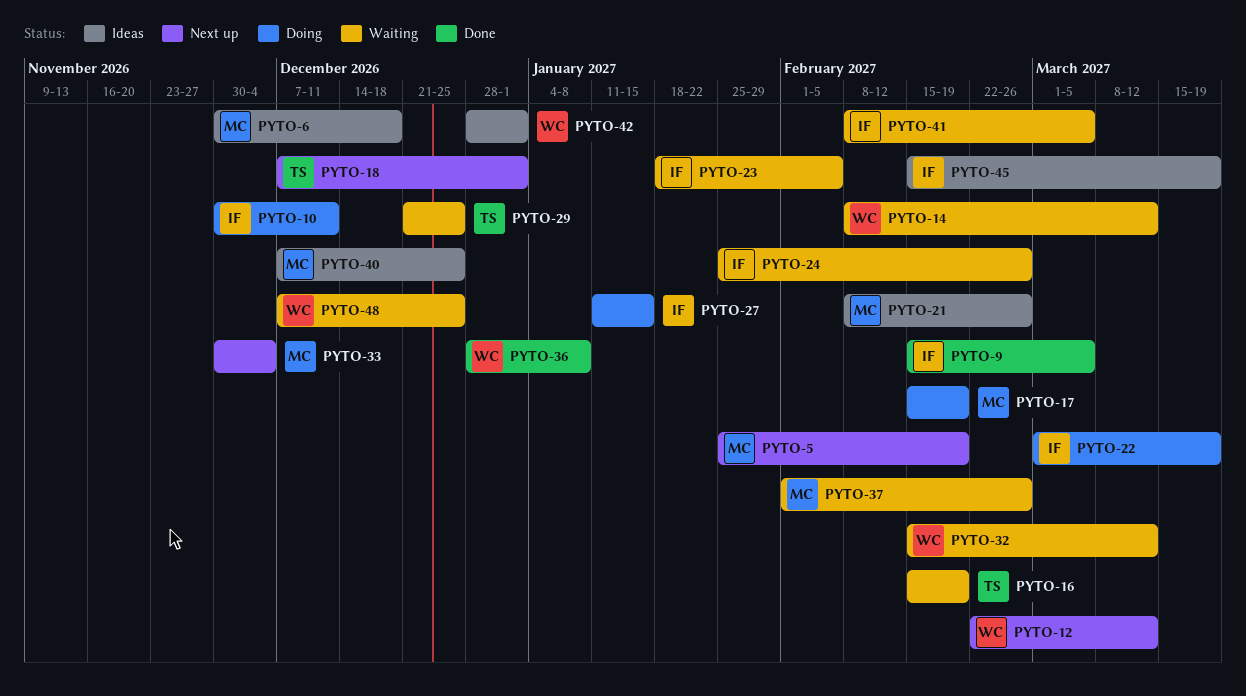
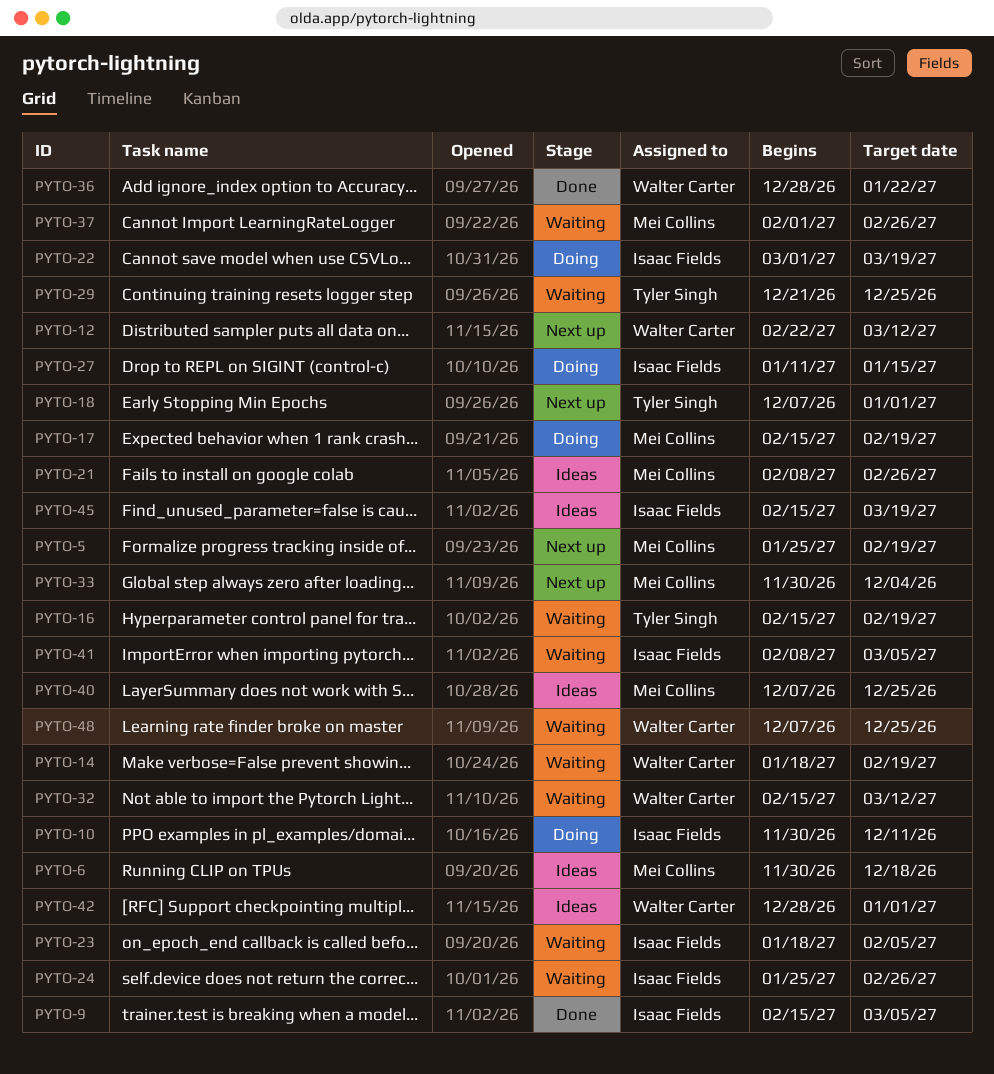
PYTO-14, start: Feb 8 -> Jan 18
PYTO-14, due: Mar 12 -> Feb 19
PYTO-36, due: Jan 8 -> Jan 22

